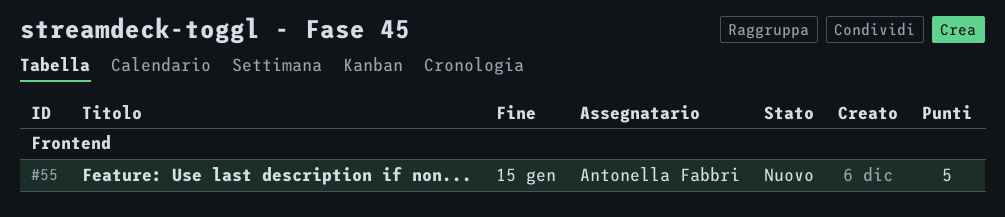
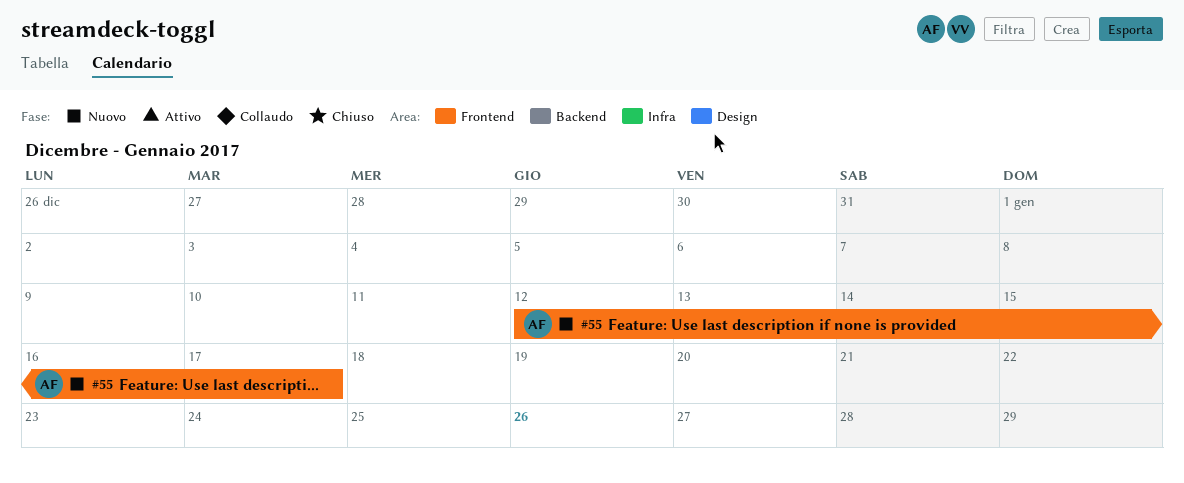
#55, due: Jan 15 -> Jan 17

